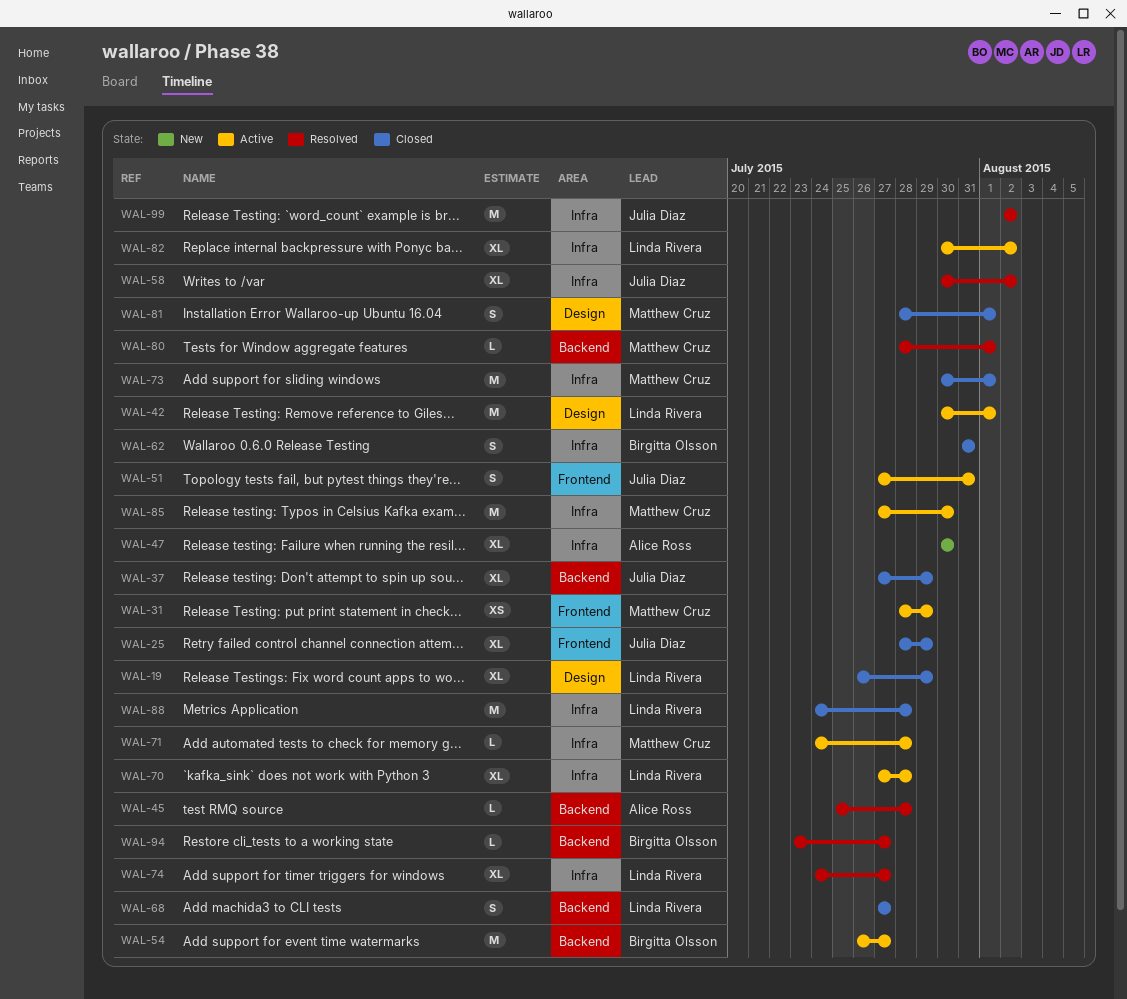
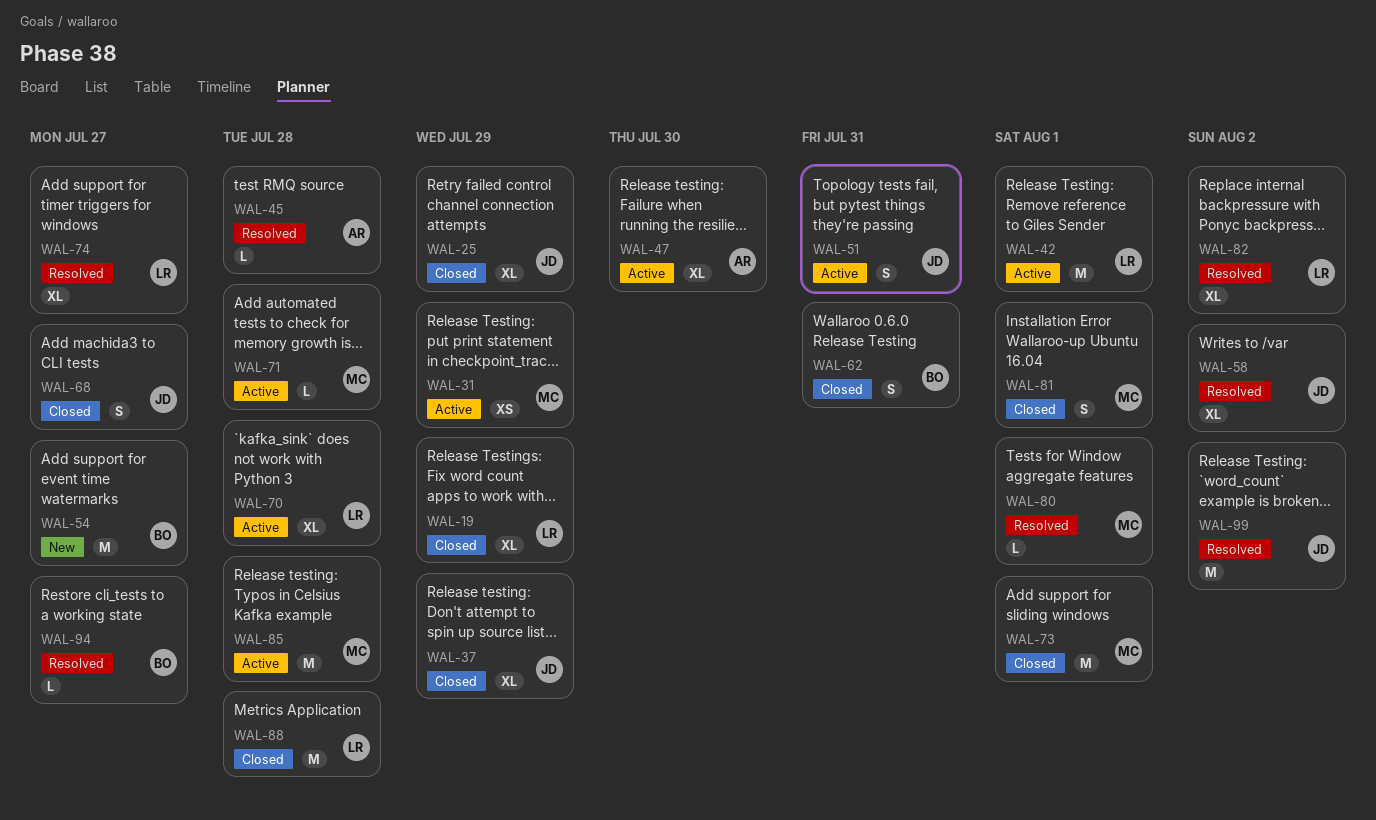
WAL-47, status: New -> Active
WAL-54, status: Active -> New
WAL-68, owner: Linda Rivera -> Julia Diaz
WAL-82, status: Active -> Resolved
WAL-85, due: Jul 30 -> Jul 28

